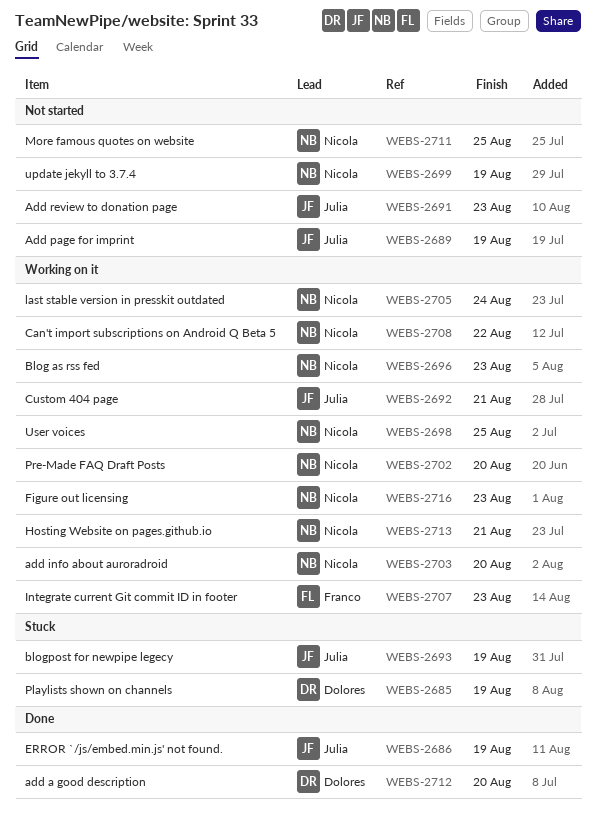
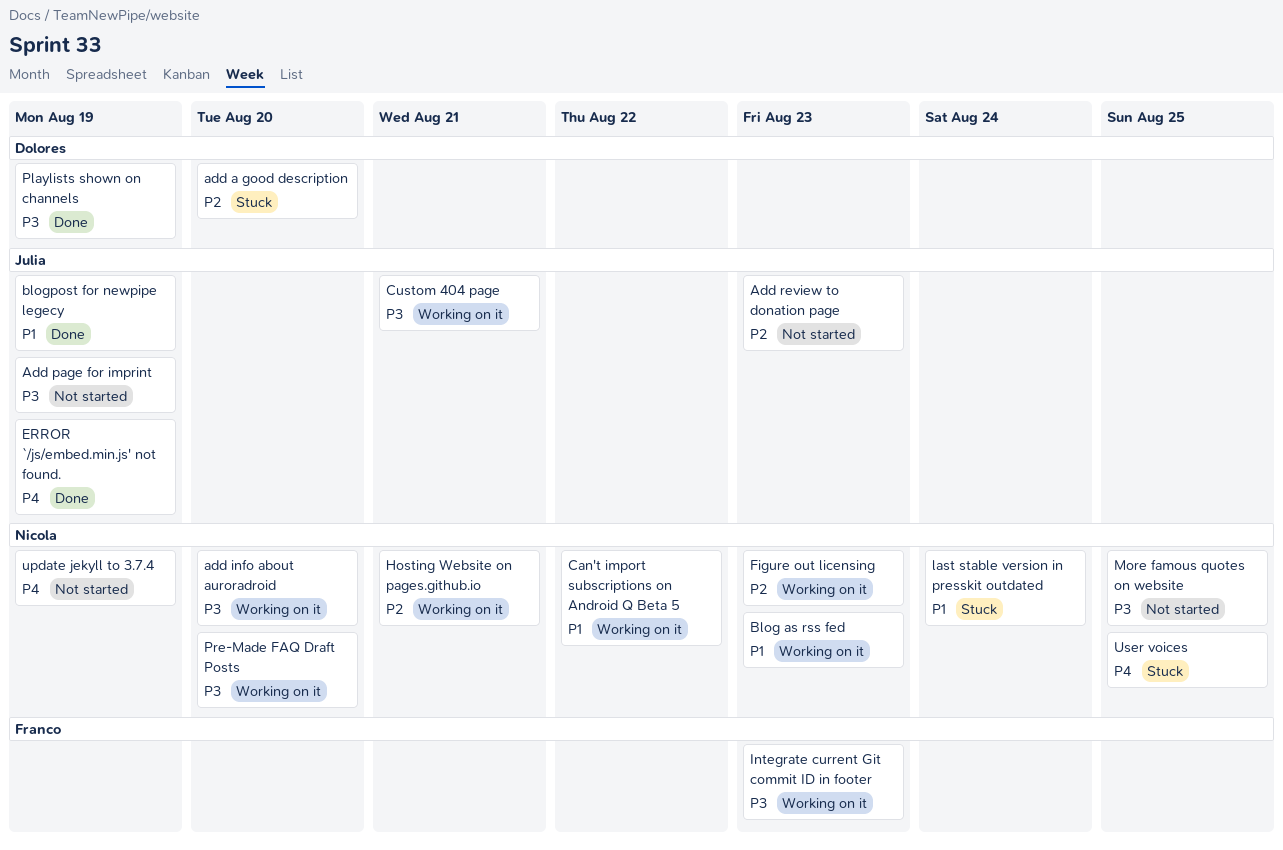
add a good description, status: Done -> Stuck
blogpost for newpipe legecy, status: Stuck -> Done
last stable version in presskit outdated, status: Working on it -> Stuck
Playlists shown on channels, status: Stuck -> Done
User voices, status: Working on it -> Stuck

